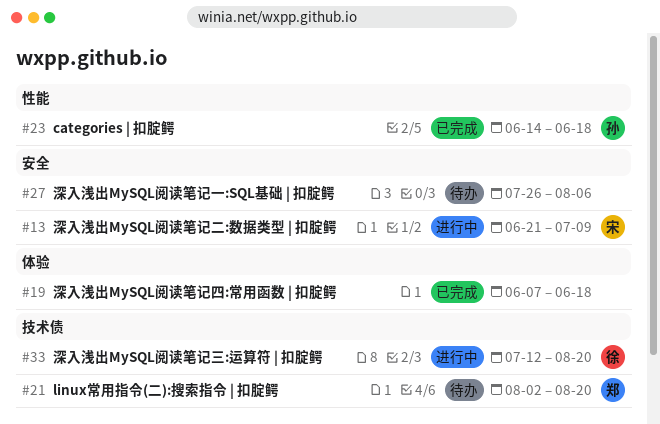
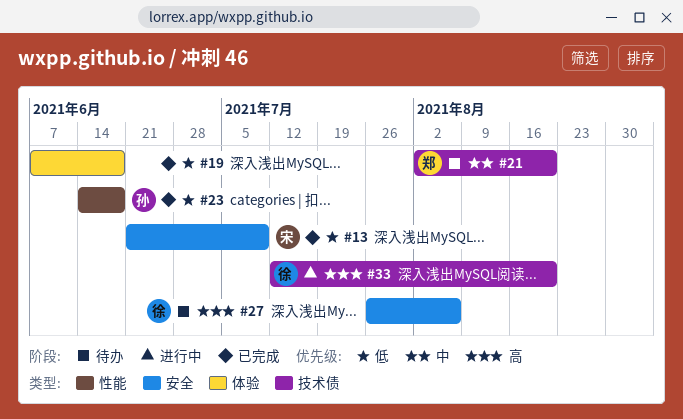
#13, status: 进行中 -> 已完成
#27, owner: none -> 徐

